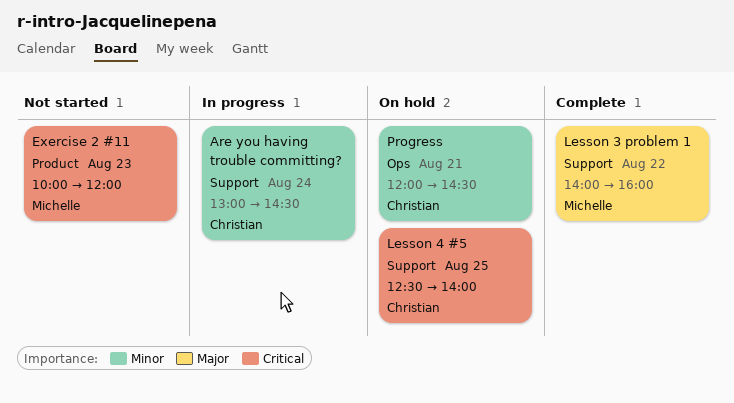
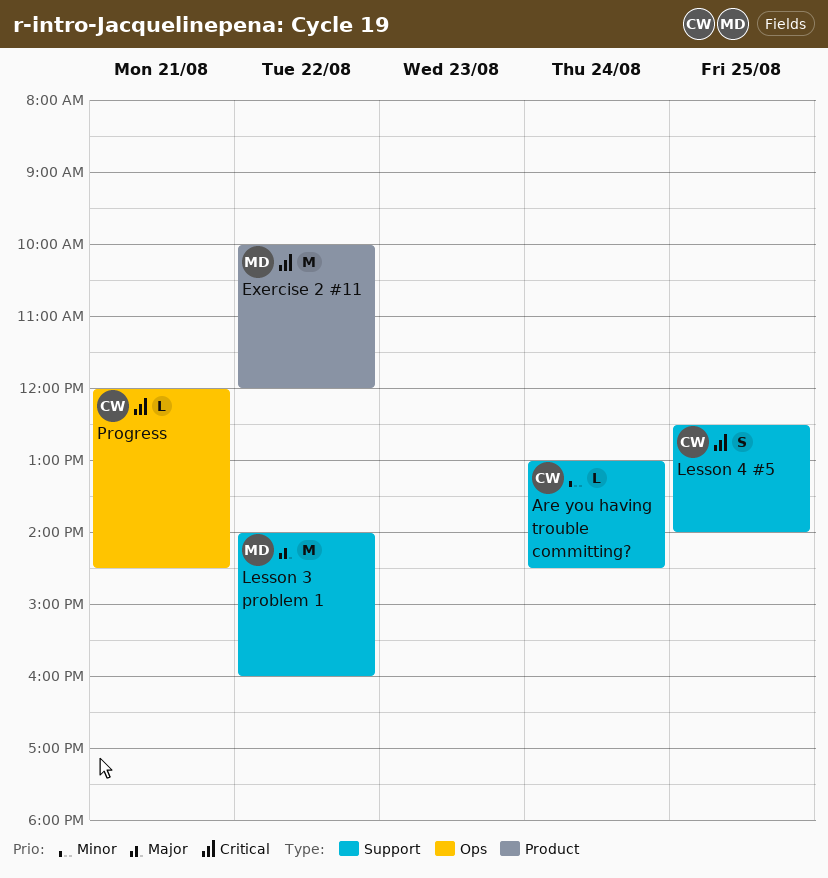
Exercise 2 #11, day: Aug 23 -> Aug 22
Progress, priority: Minor -> Critical

